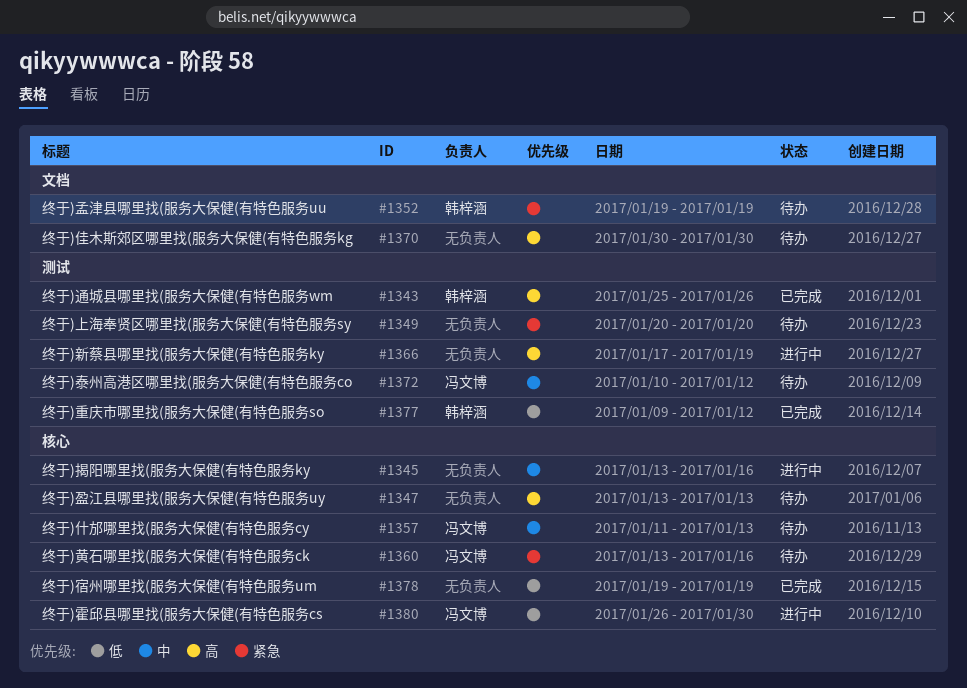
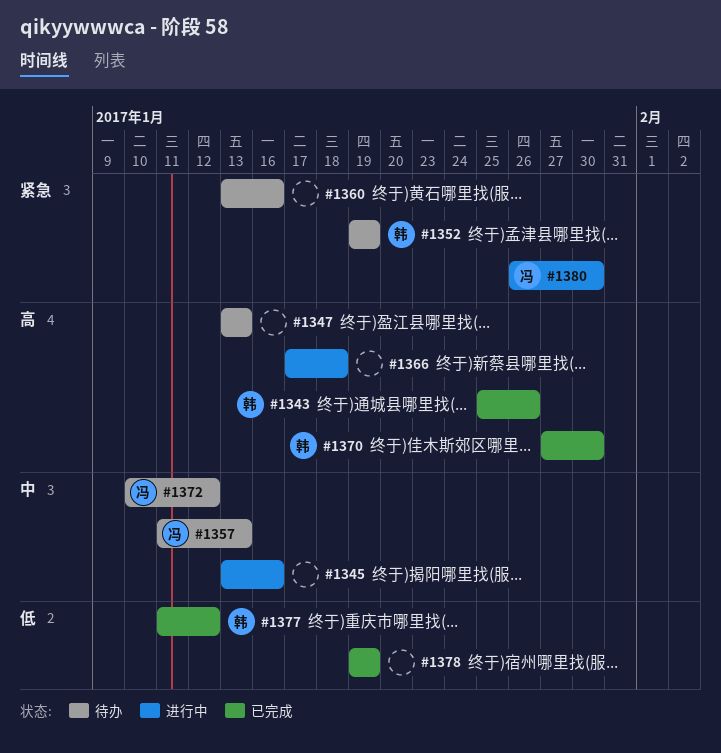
#1349: present -> none
#1360, owner: 冯文博 -> none
#1366, due: Jan 19 -> Jan 18
#1370, status: 待办 -> 已完成
#1370, owner: none -> 韩梓涵
#1370, start: Jan 30 -> Jan 27
#1377, start: Jan 9 -> Jan 11
#1380, priority: 低 -> 紧急

